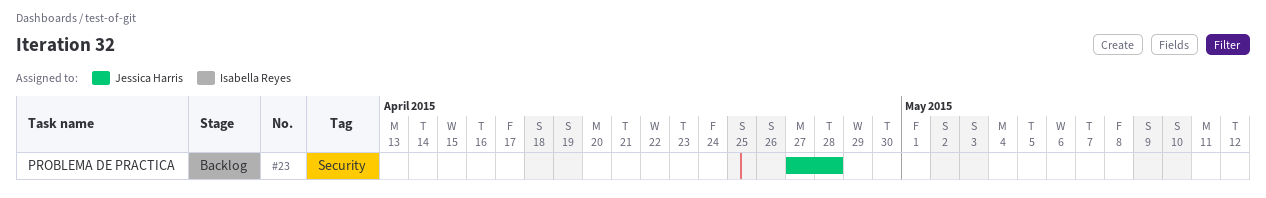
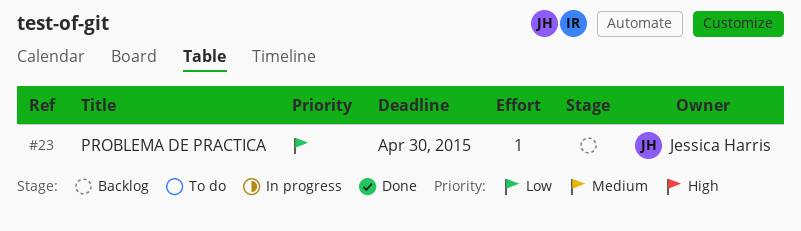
#23, due: Apr 28 -> Apr 30

